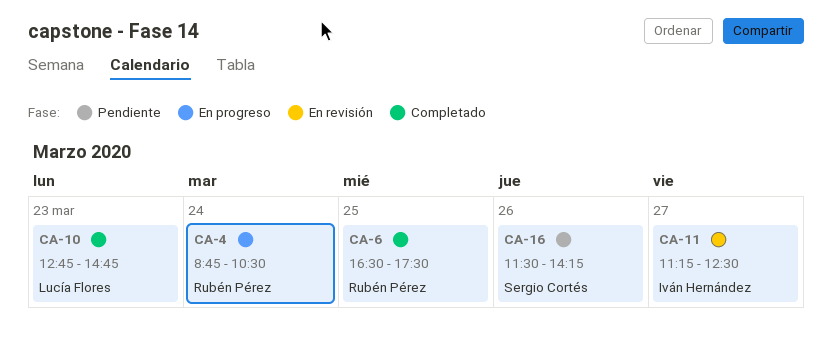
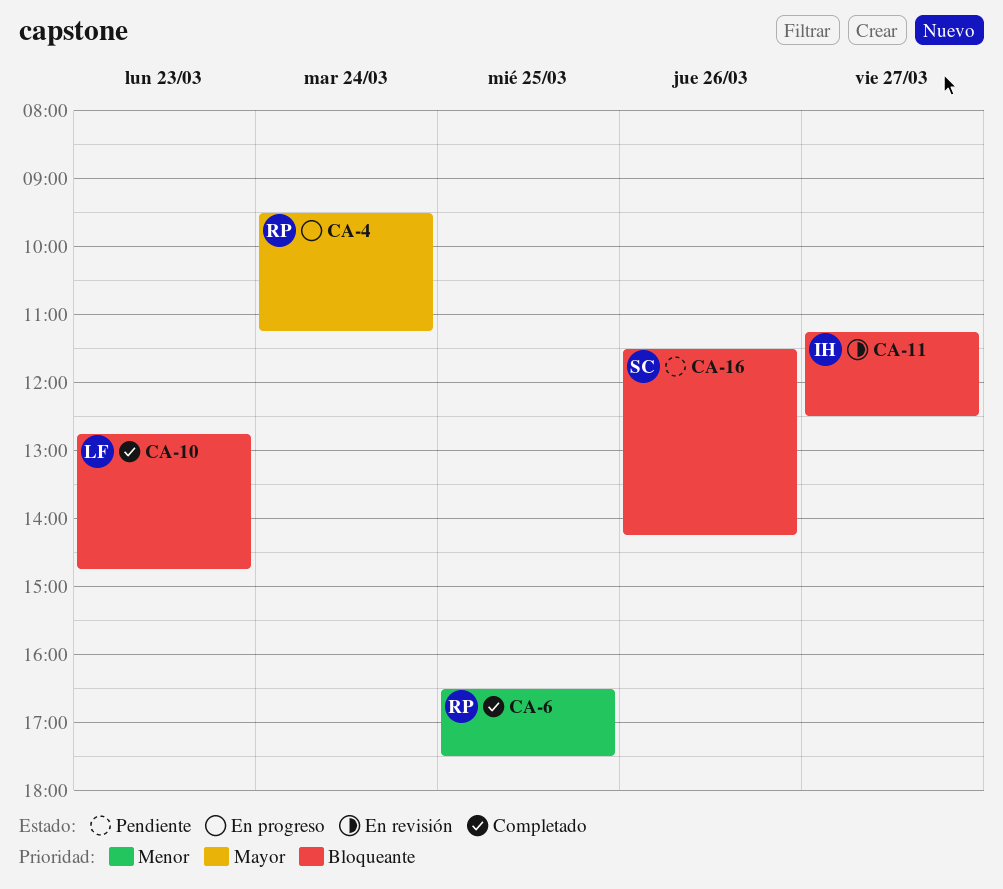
CA-4, begins: 08:45 -> 09:30
CA-4, ends: 10:30 -> 11:15

